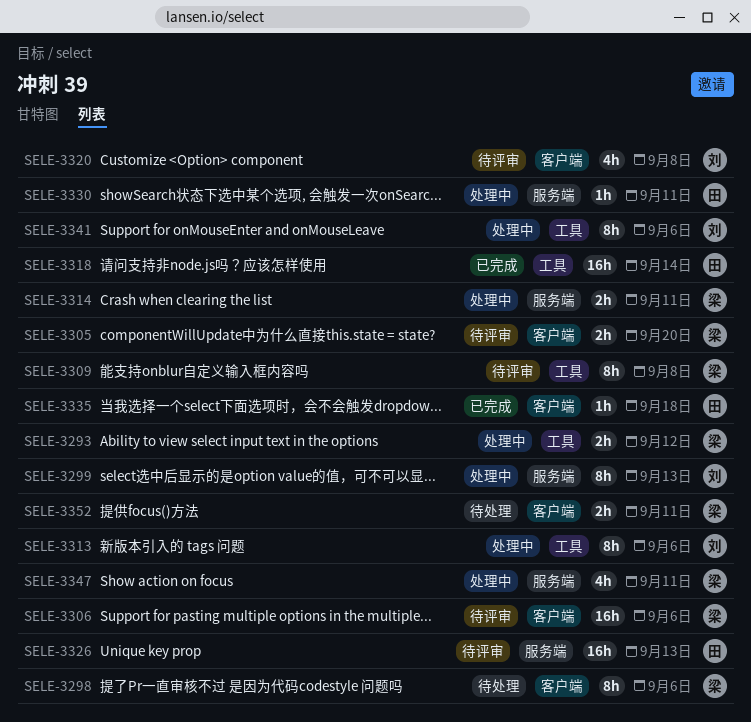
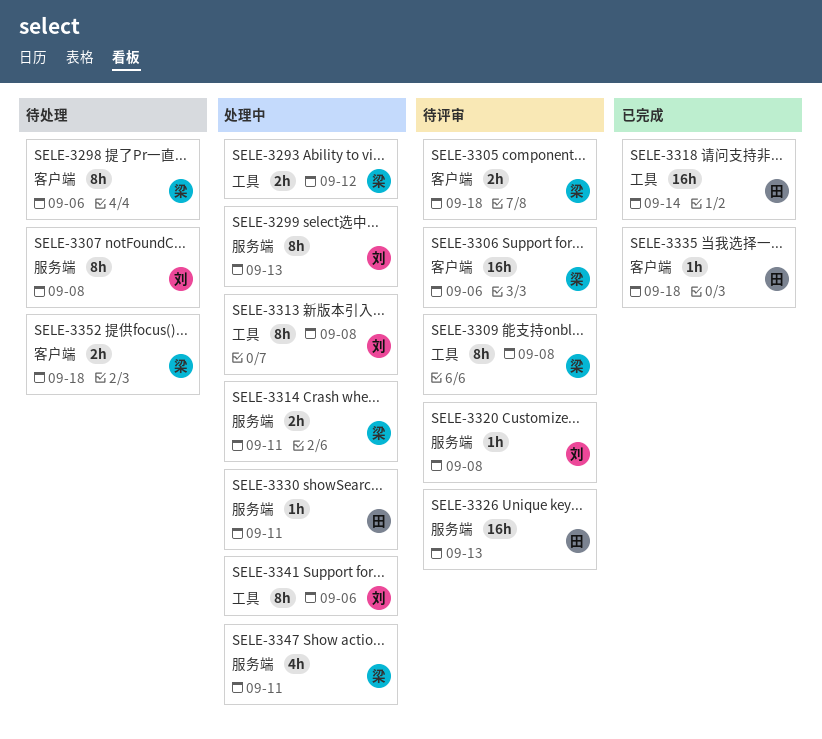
SELE-3305, due: Sep 20 -> Sep 18
SELE-3307: none -> present
SELE-3313, due: Sep 6 -> Sep 8
SELE-3320, label: 客户端 -> 服务端
SELE-3320, estimate: 4h -> 1h
SELE-3352, due: Sep 11 -> Sep 18

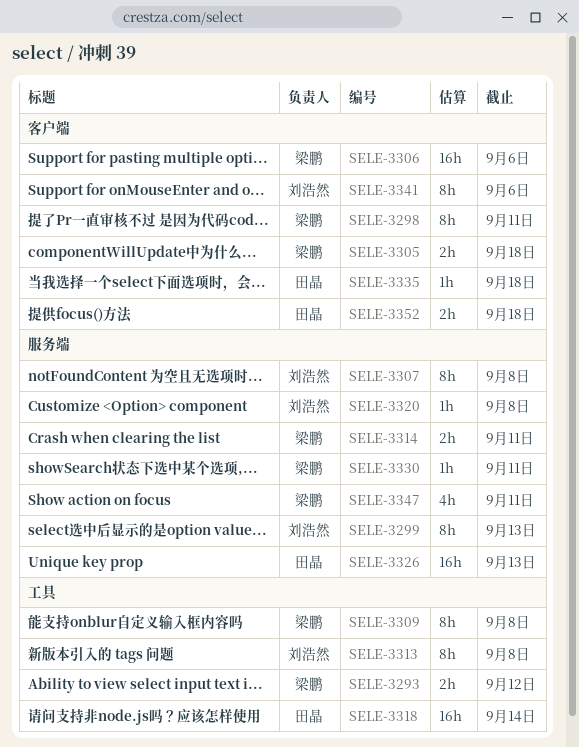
SELE-3298, due: Sep 6 -> Sep 11
SELE-3330, owner: 田晶 -> 梁鹏
SELE-3341, label: 工具 -> 客户端
SELE-3352, owner: 梁鹏 -> 田晶

